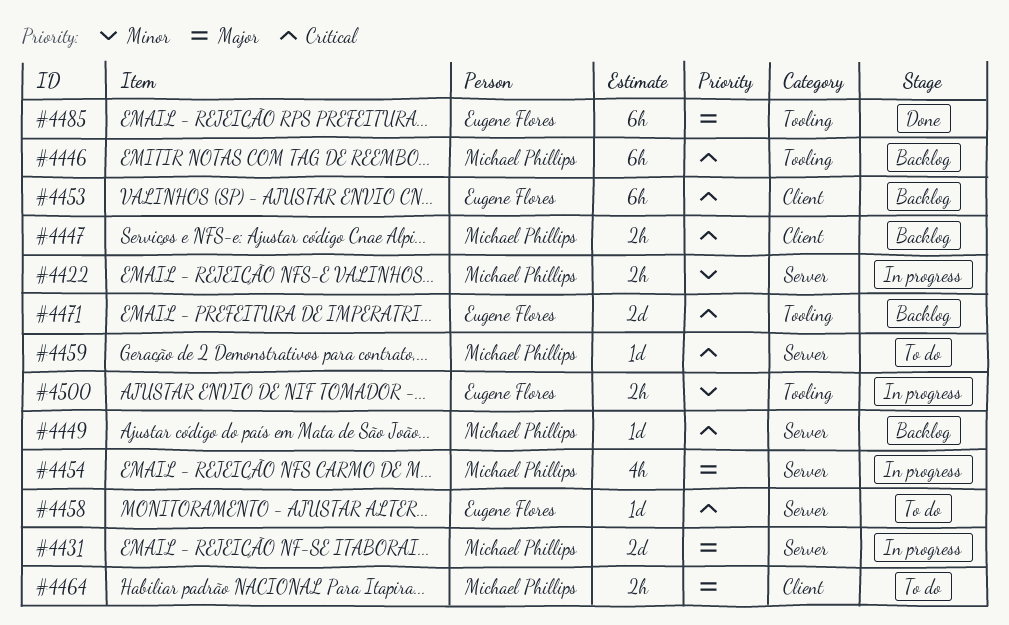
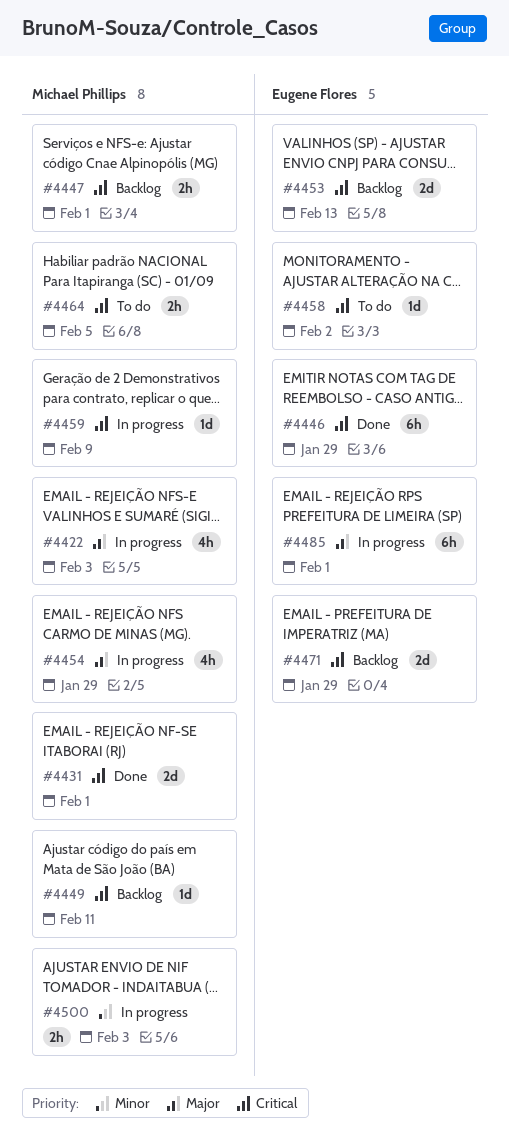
#4422, priority: Minor -> Major
#4422, estimate: 2h -> 4h
#4431, status: In progress -> Done
#4431, priority: Major -> Critical
#4446, status: Backlog -> Done
#4446, owner: Michael Phillips -> Eugene Flores
#4453, estimate: 6h -> 2d
#4459, status: To do -> In progress
#4464, priority: Major -> Critical
#4485, status: Done -> In progress
#4500, owner: Eugene Flores -> Michael Phillips

